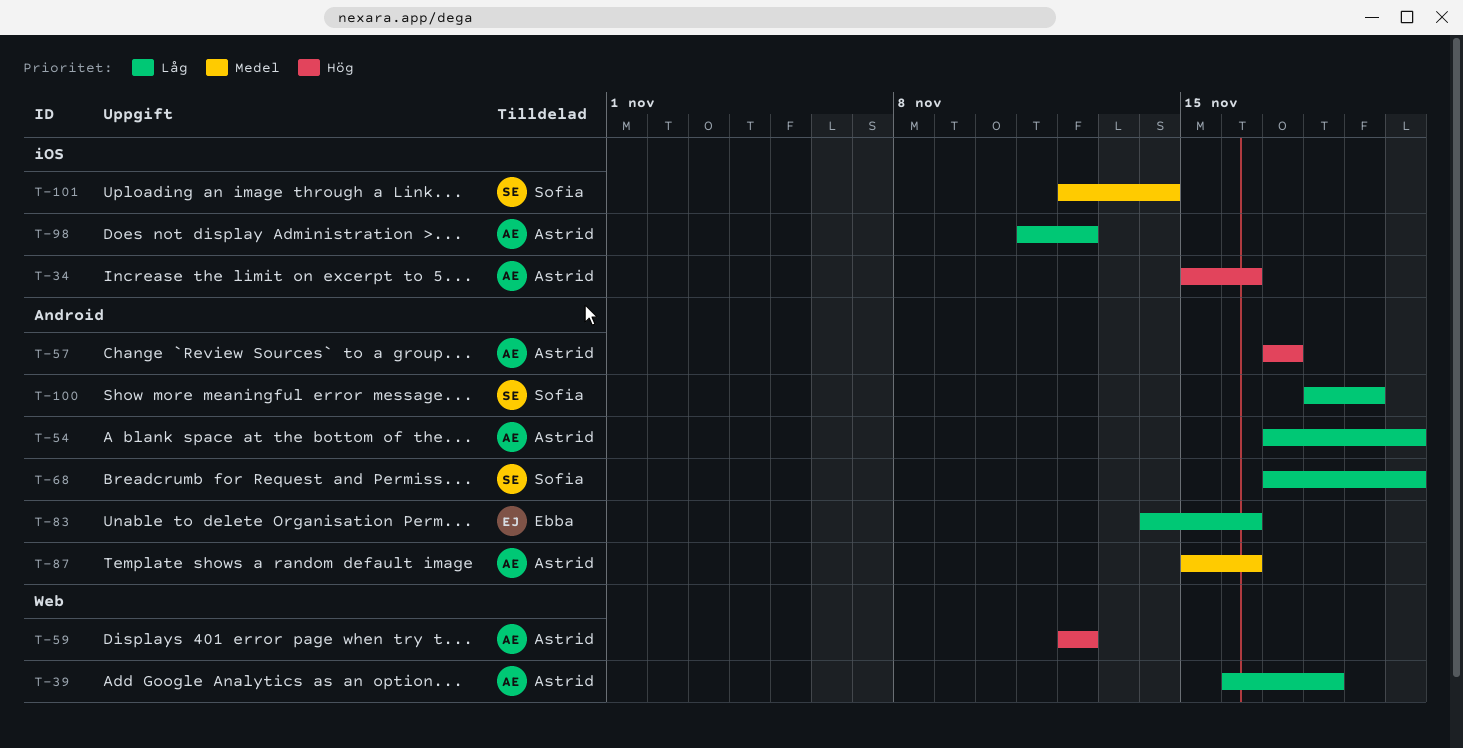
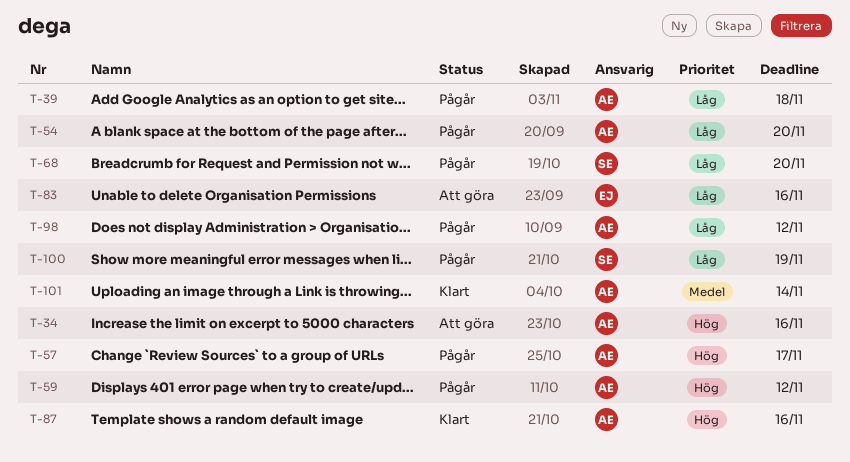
T-87, priority: Medel -> Hög
T-101, owner: Sofia -> Astrid

